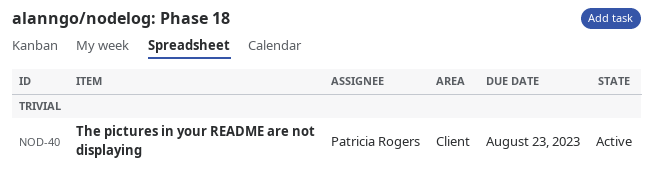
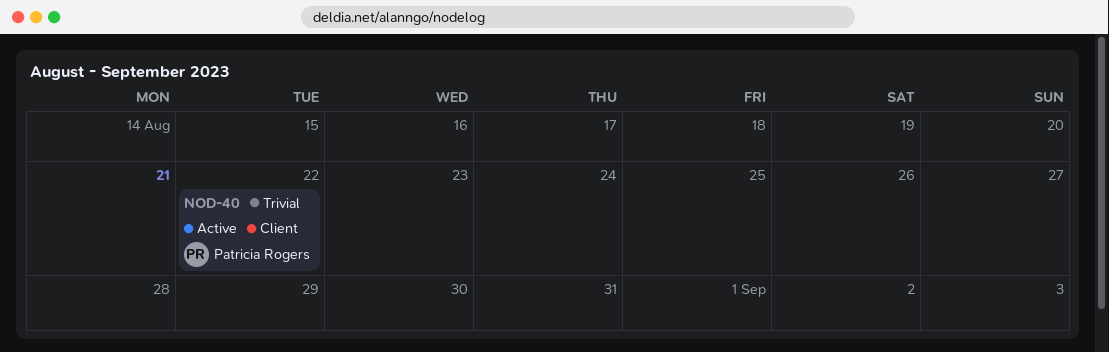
NOD-40, due: Aug 23 -> Aug 22

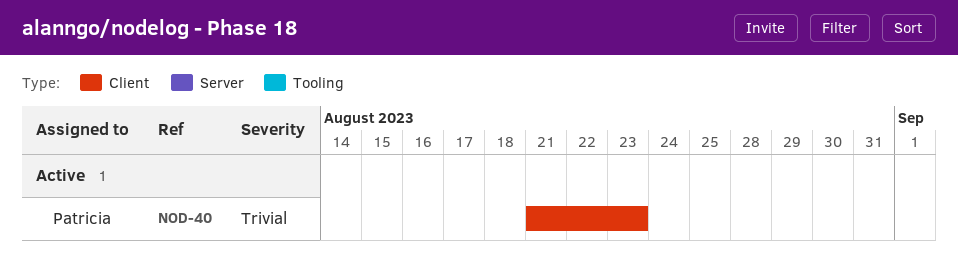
NOD-40, due: Aug 22 -> Aug 23

